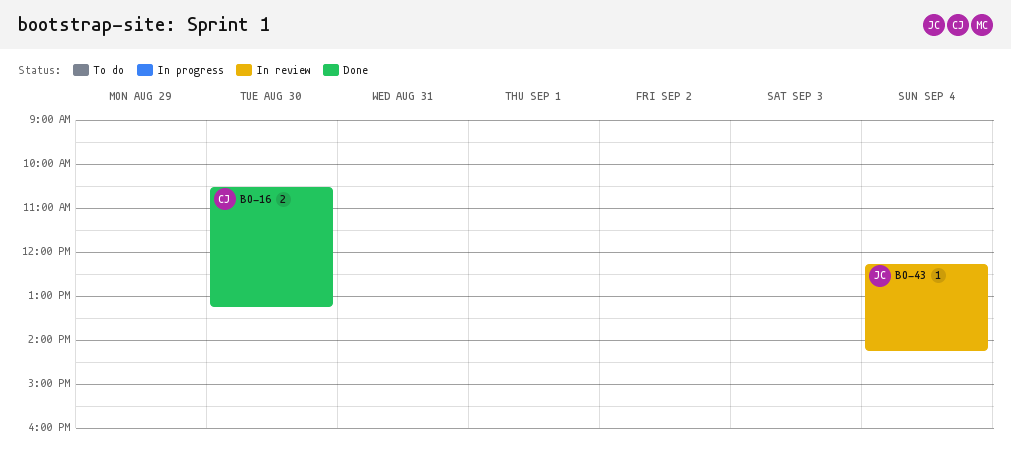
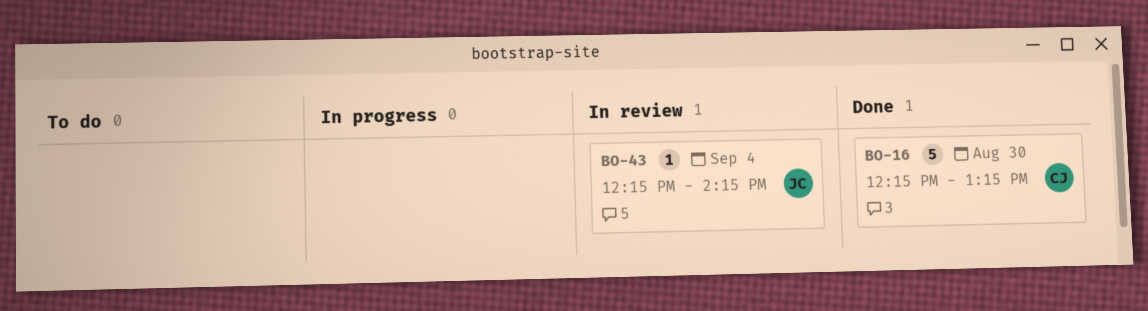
BO-16, estimate: 2 -> 5
BO-16, begins: 10:30 -> 12:15

